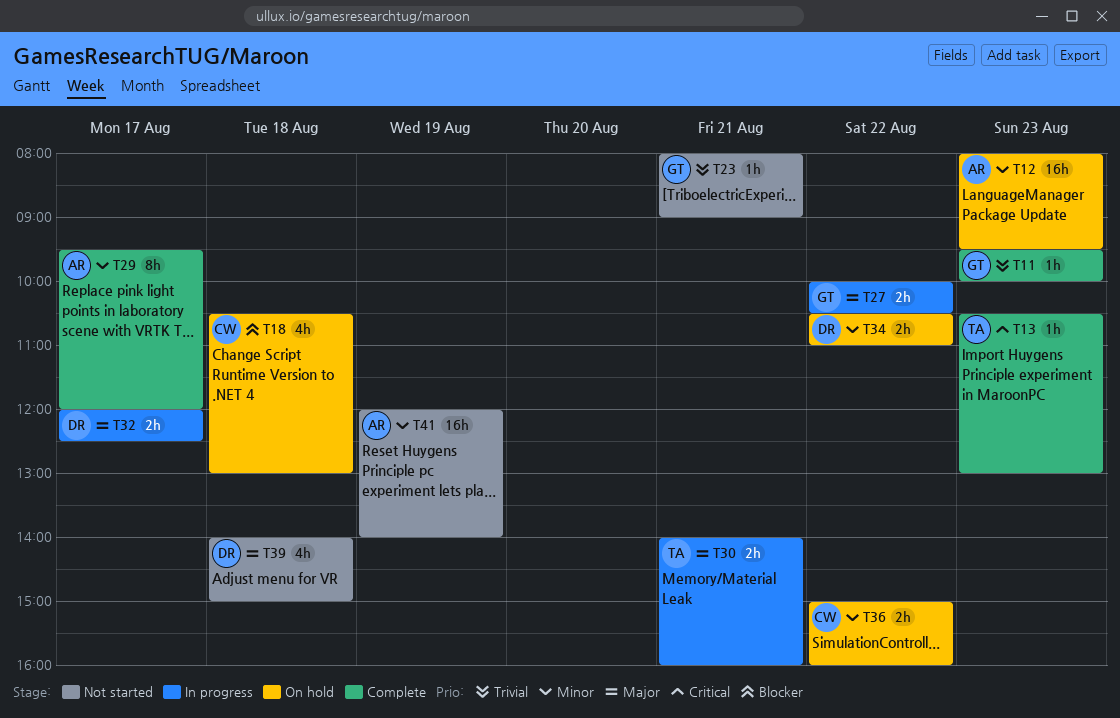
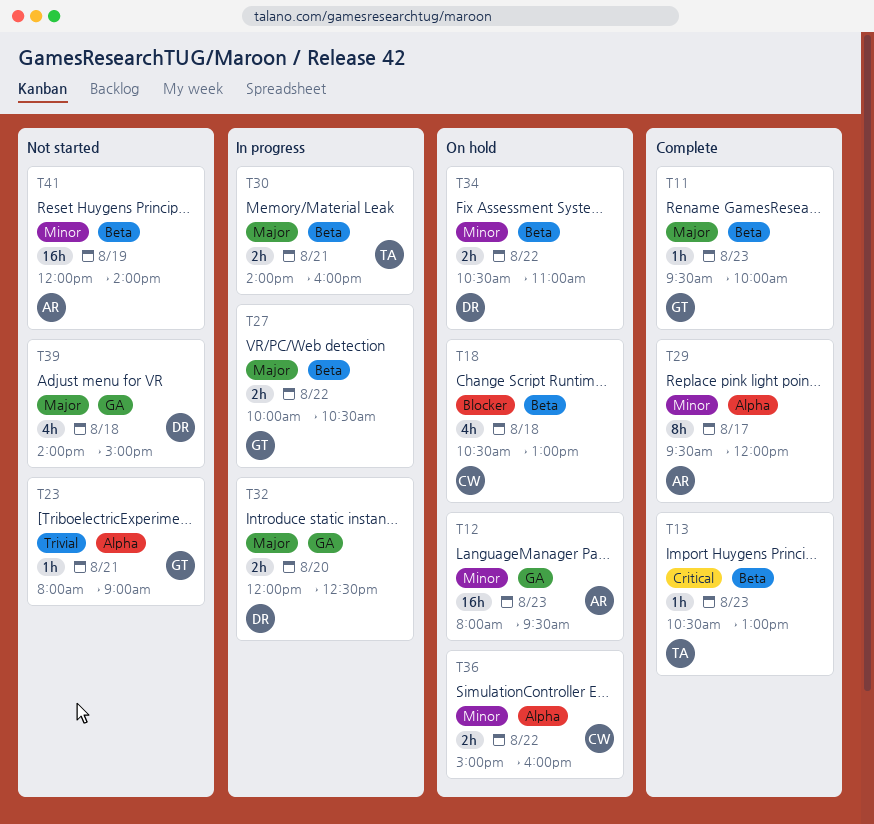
T11, priority: Trivial -> Major
T32, day: Aug 17 -> Aug 20

